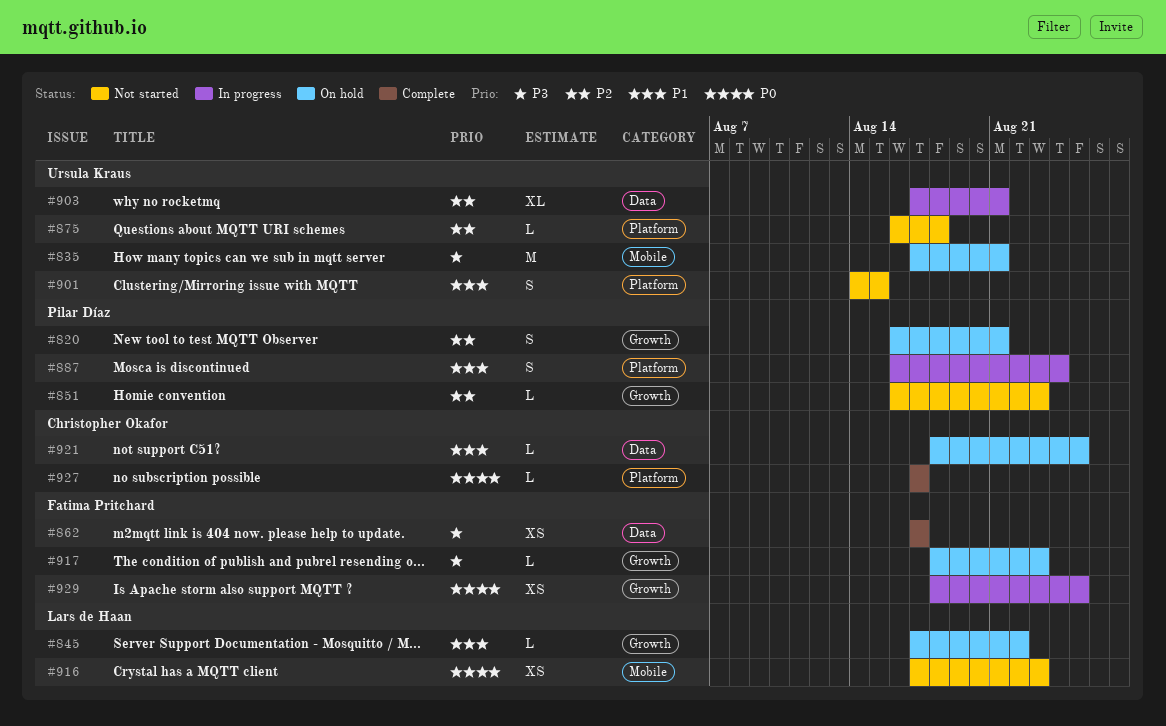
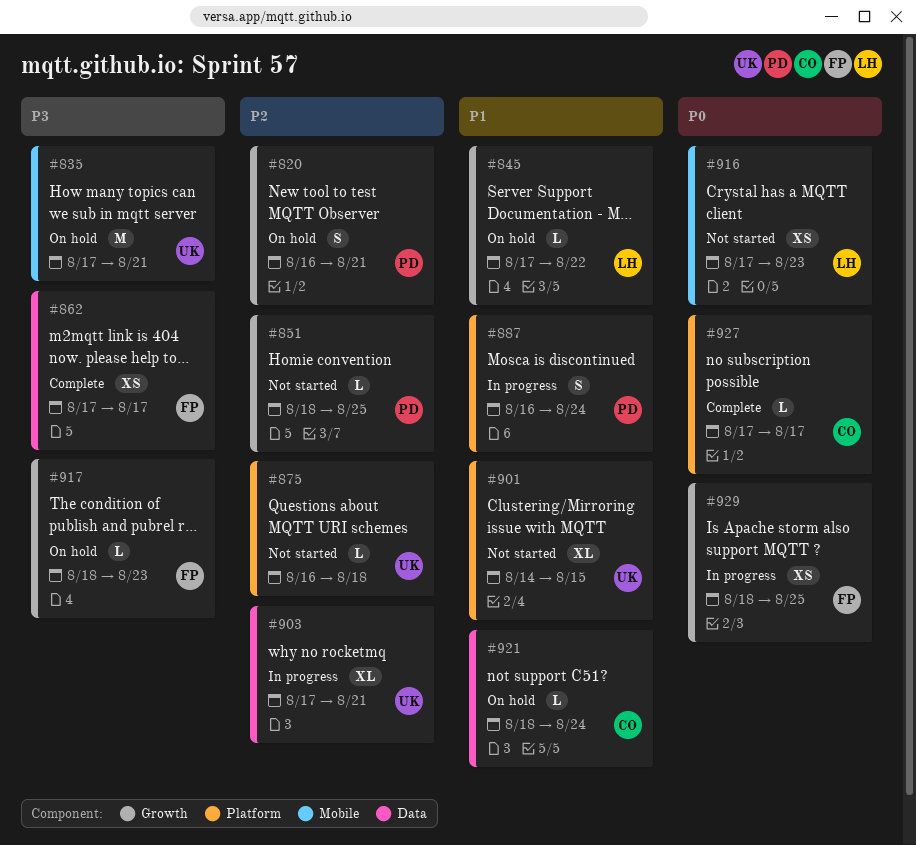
#851, start: Aug 16 -> Aug 18
#851, due: Aug 23 -> Aug 25
#901, estimate: S -> XL
#921, due: Aug 25 -> Aug 24

